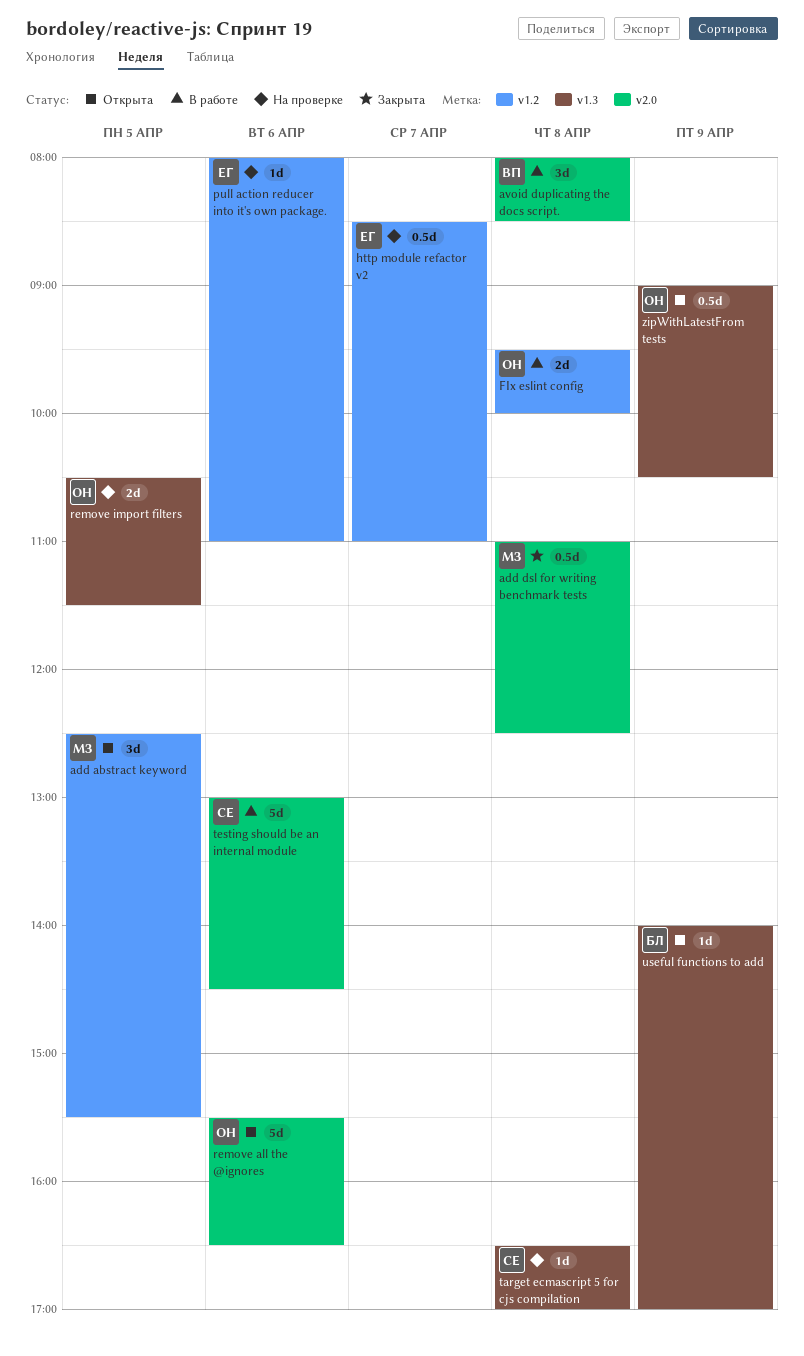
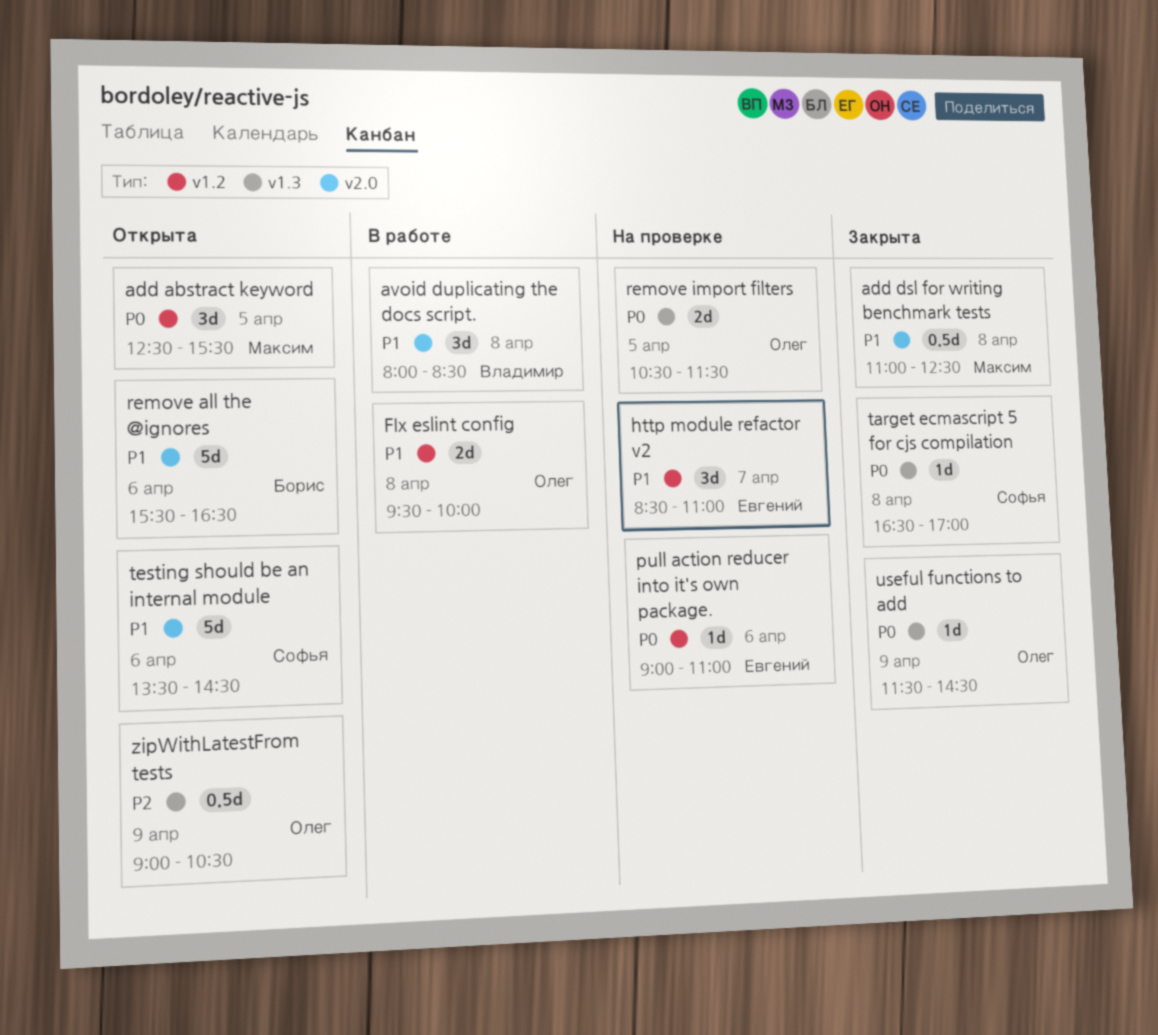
http module refactor v2, estimate: 0.5d -> 3d
pull action reducer into it's own package., begins: 08:00 -> 09:00
remove all the @ignores, owner: Олег -> Борис
target ecmascript 5 for cjs compilation, status: На проверке -> Закрыта
testing should be an internal module, status: В работе -> Открыта
testing should be an internal module, begins: 13:00 -> 13:30
useful functions to add, status: Открыта -> Закрыта
useful functions to add, owner: Борис -> Олег
useful functions to add, begins: 14:00 -> 11:30
useful functions to add, ends: 17:00 -> 14:30

